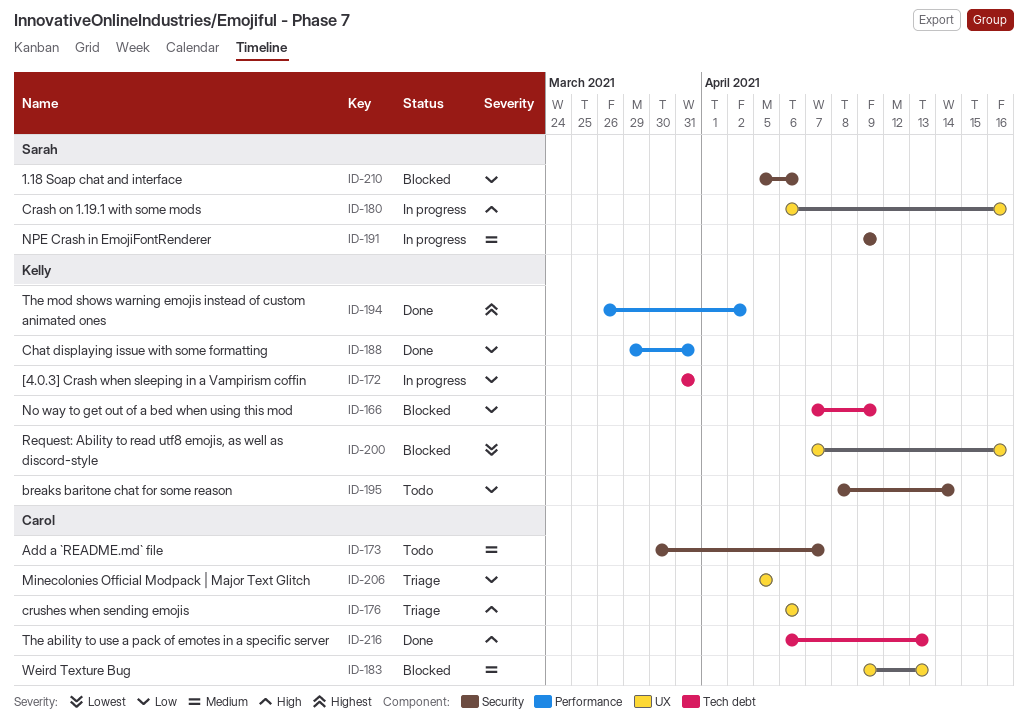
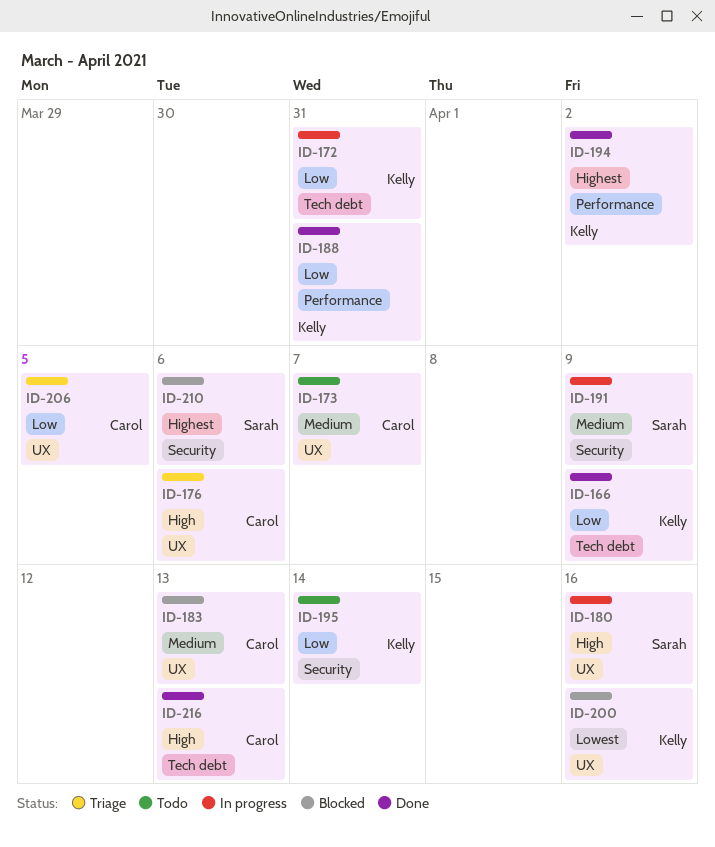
ID-166, status: Blocked -> Done
ID-173, label: Security -> UX
ID-210, priority: Low -> Highest

